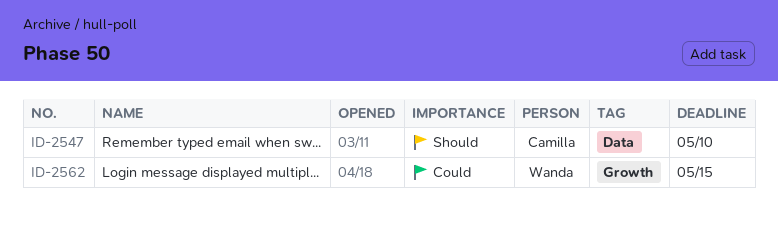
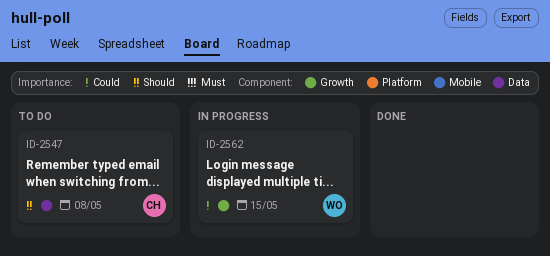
ID-2547, due: May 10 -> May 8

